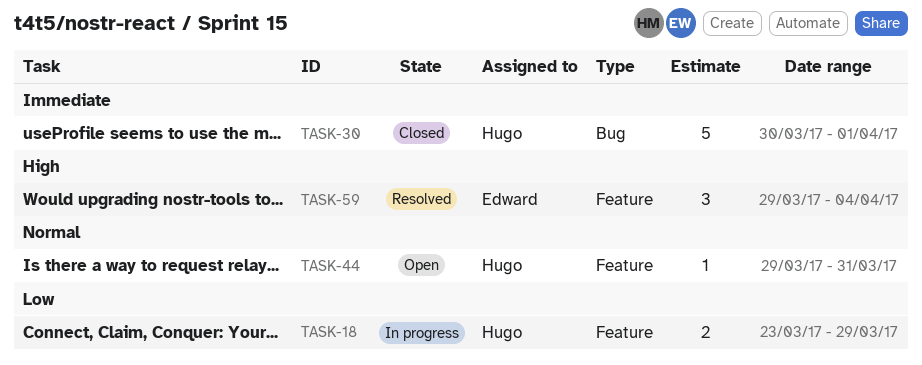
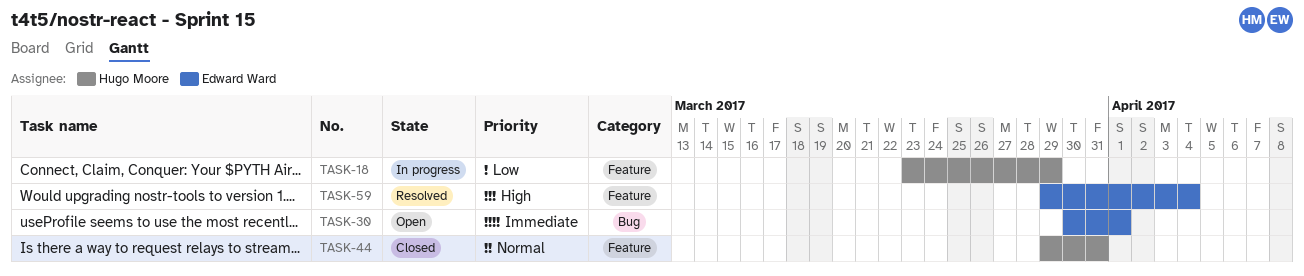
TASK-30, status: Closed -> Open
TASK-30, owner: Hugo Moore -> Edward Ward
TASK-44, status: Open -> Closed

